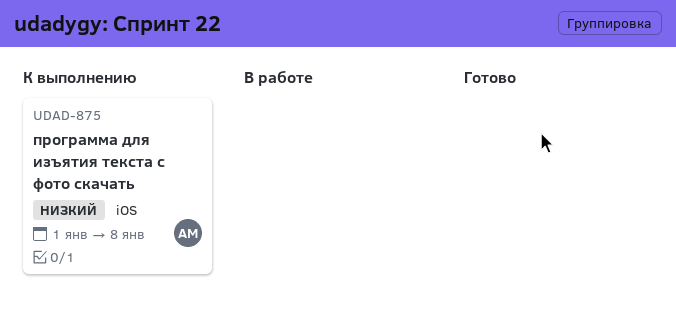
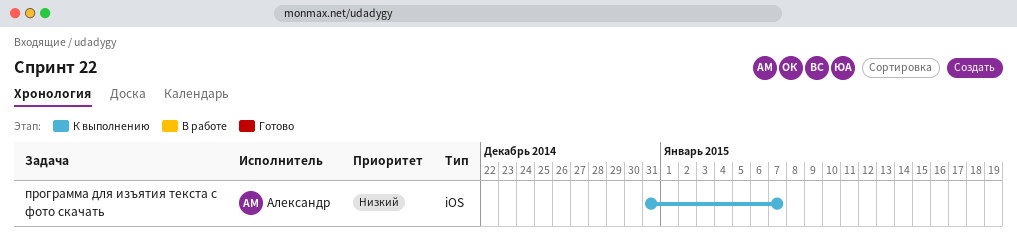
программа для изъятия текста с фото скачать, start: Jan 1 -> Dec 31
программа для изъятия текста с фото скачать, due: Jan 8 -> Jan 7

